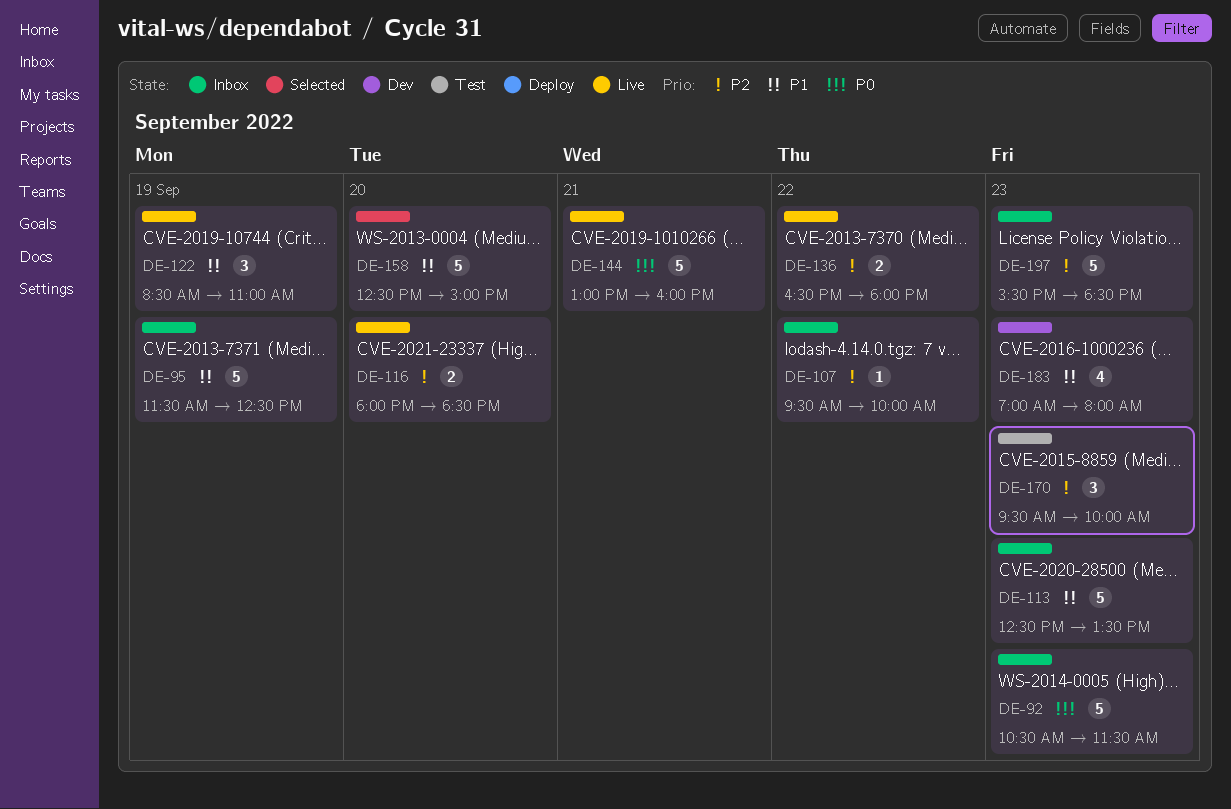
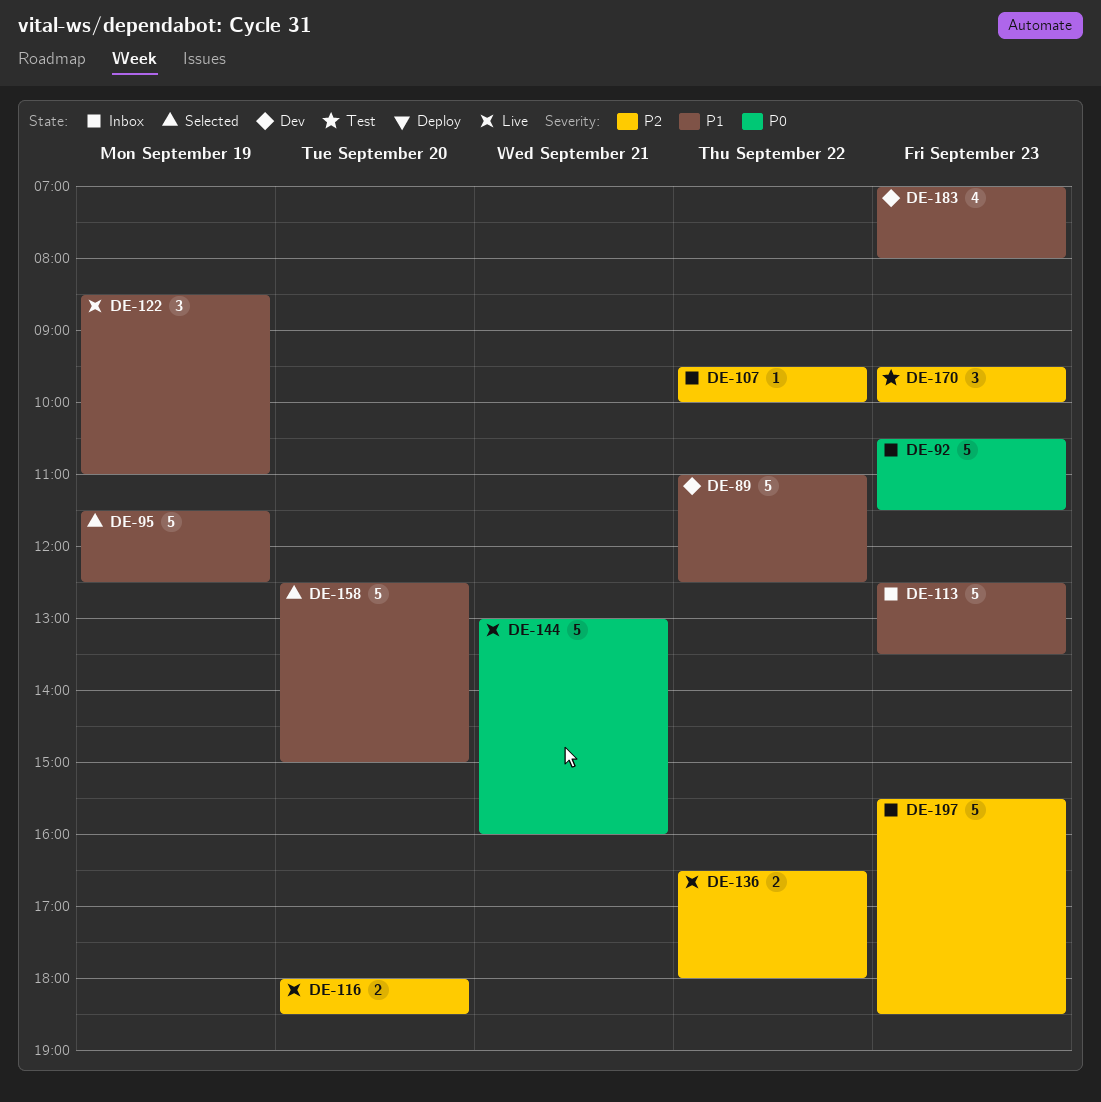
DE-89: none -> present
DE-95, status: Inbox -> Selected

